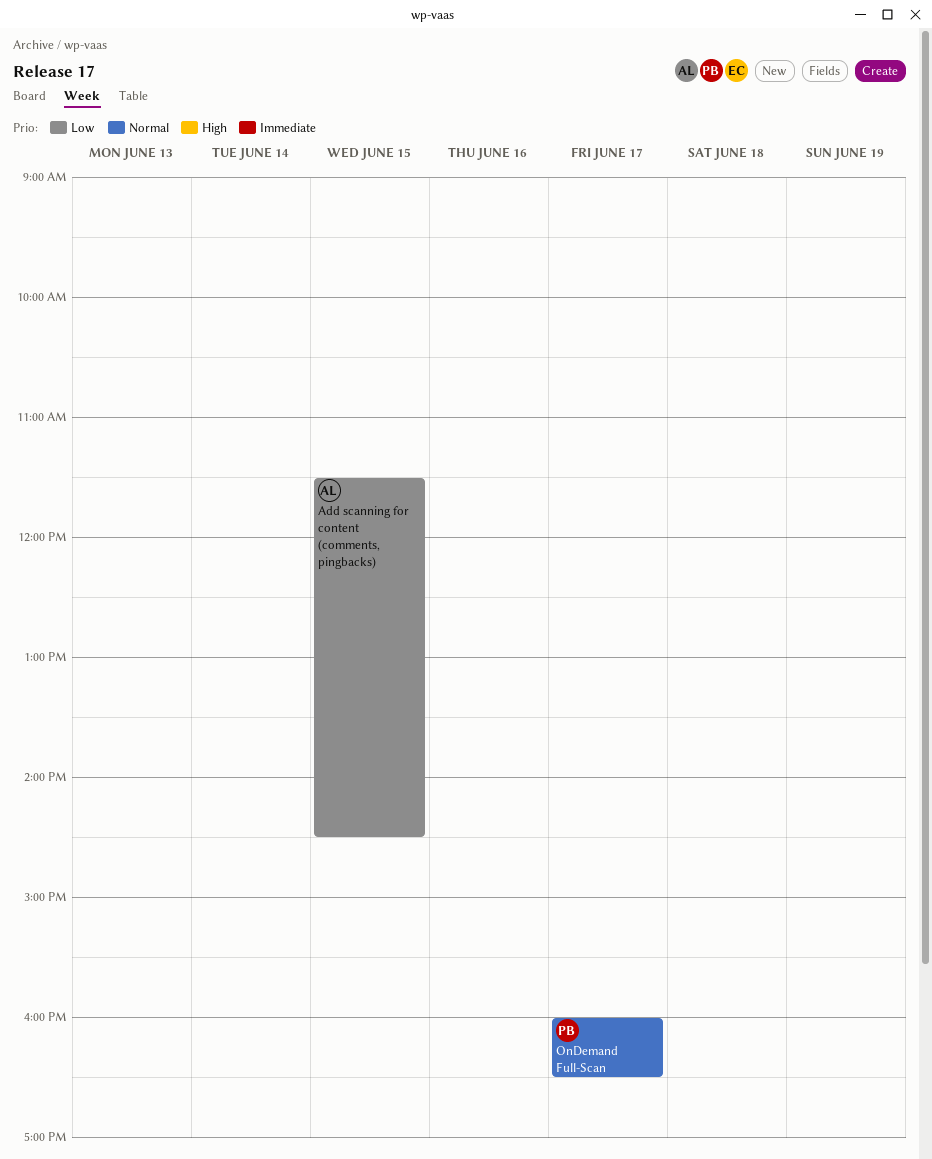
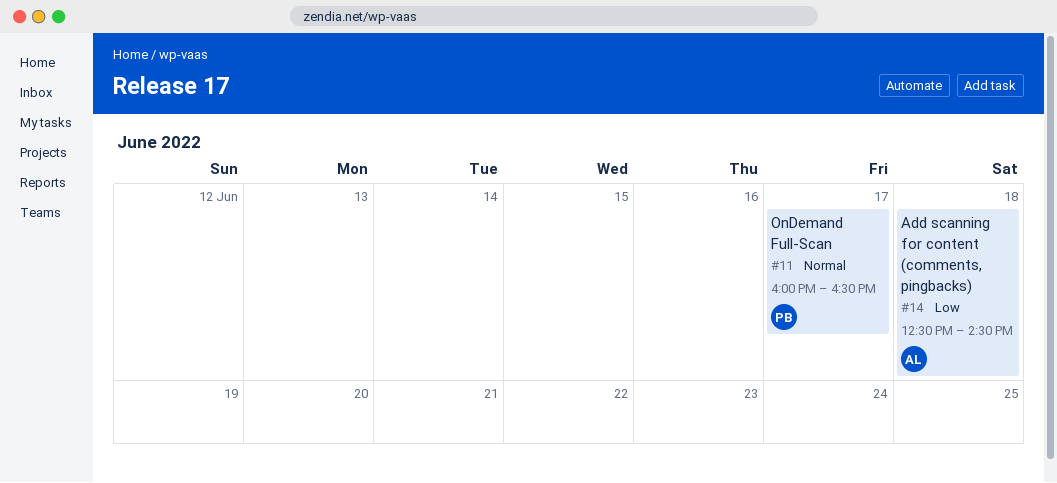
Add scanning for content (comments, pingbacks), day: Jun 15 -> Jun 18
Add scanning for content (comments, pingbacks), begins: 11:30 -> 12:30

